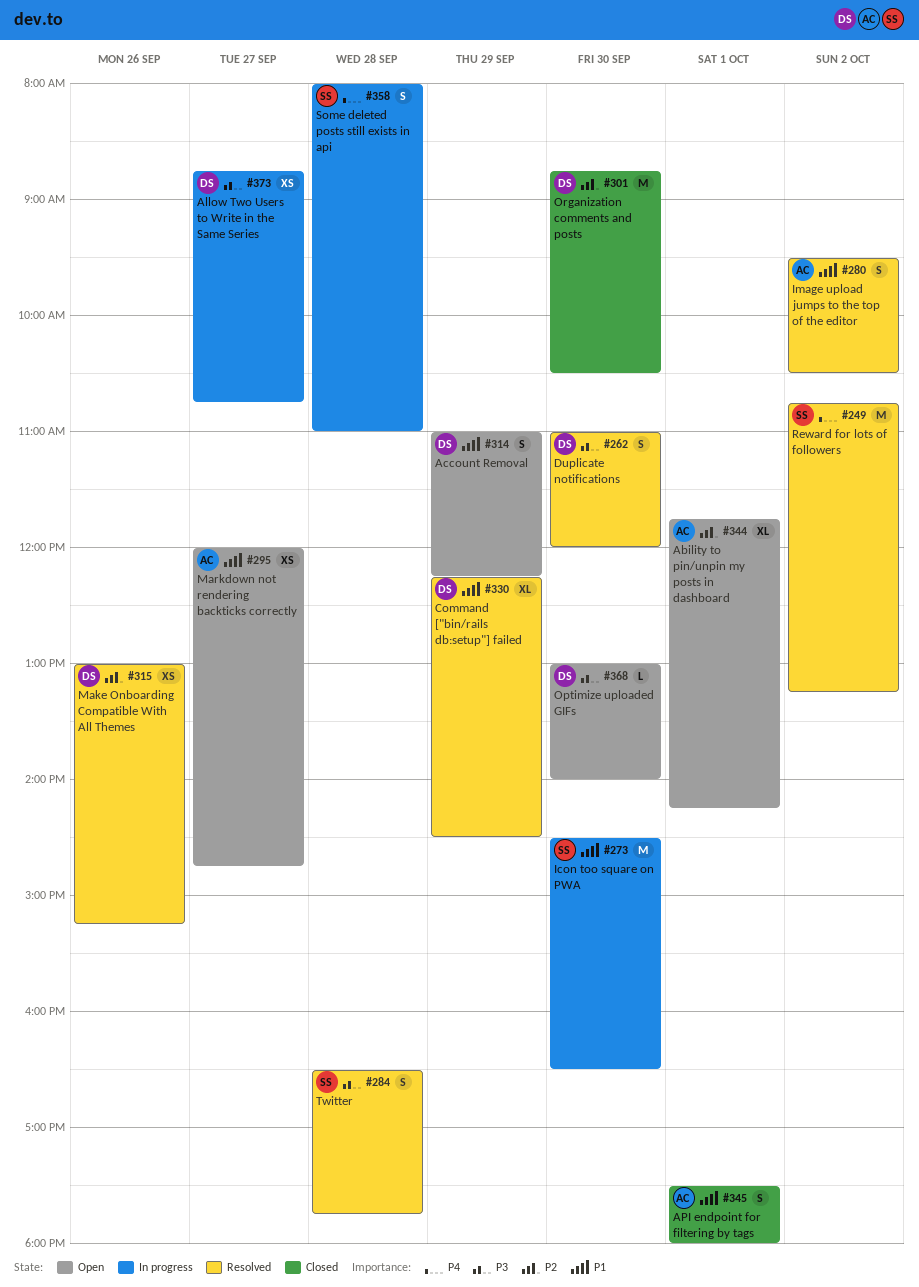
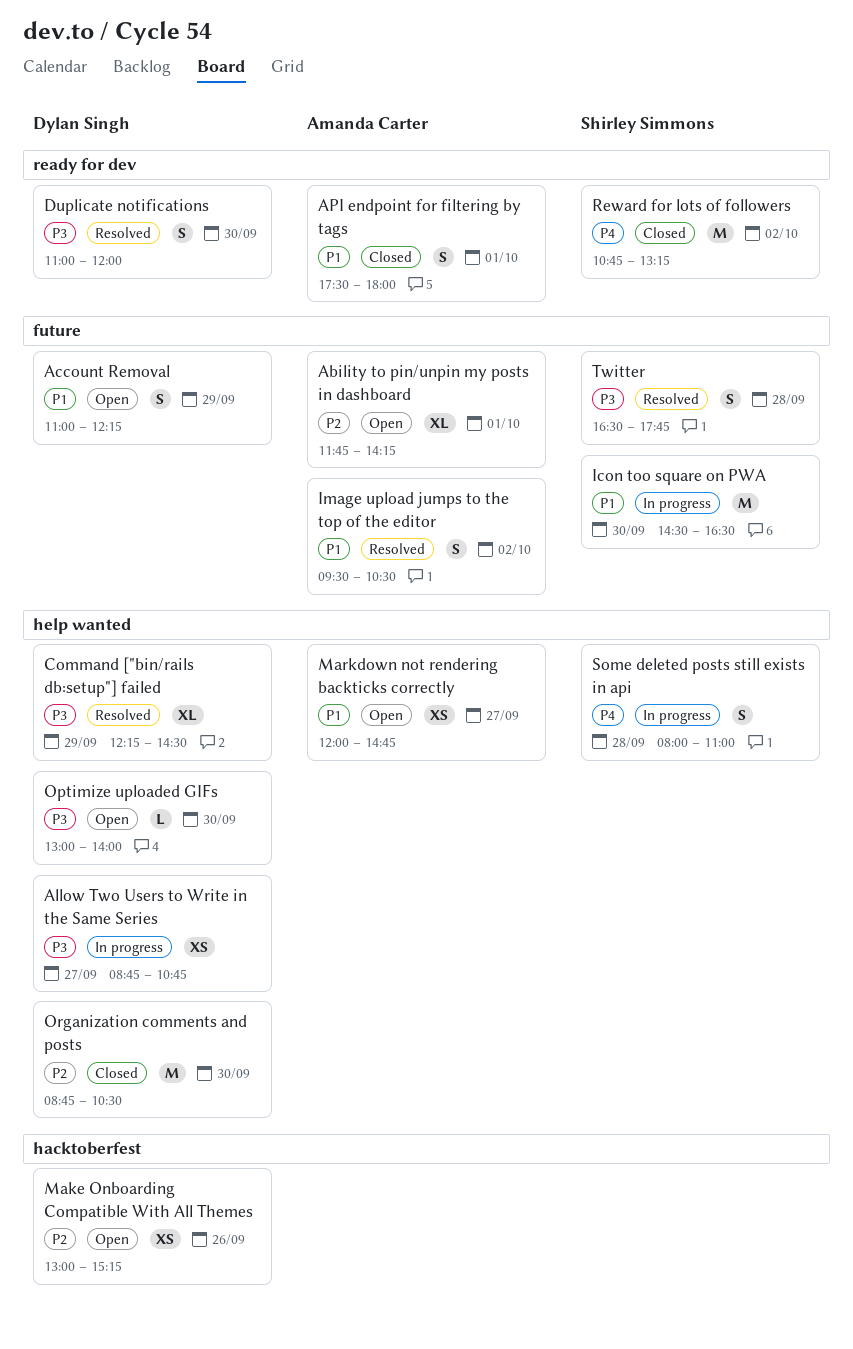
Command ["bin/rails db:setup"] failed, priority: P1 -> P3
Make Onboarding Compatible With All Themes, status: Resolved -> Open
Reward for lots of followers, status: Resolved -> Closed

